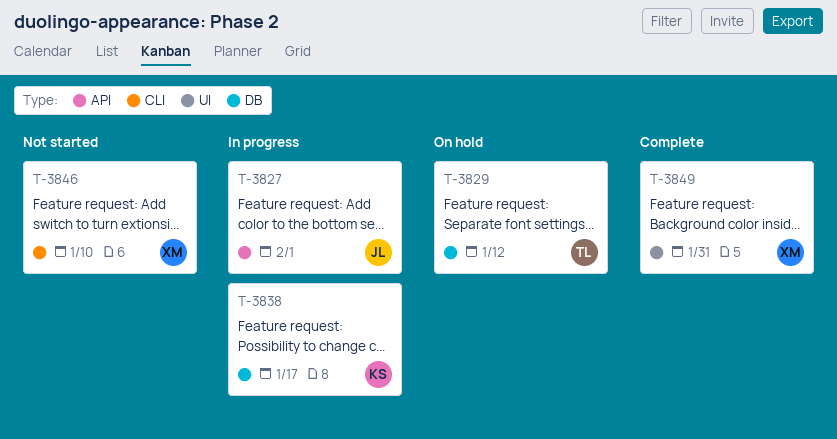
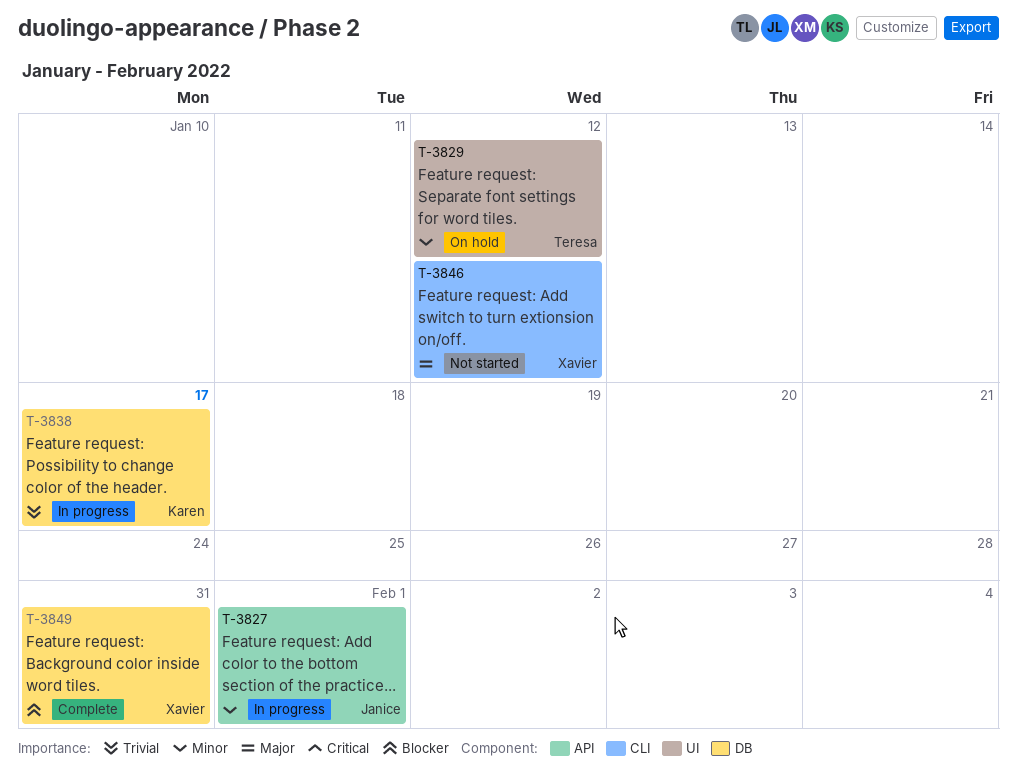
T-3829, label: DB -> UI
T-3846, due: Jan 10 -> Jan 12
T-3849, label: UI -> DB

